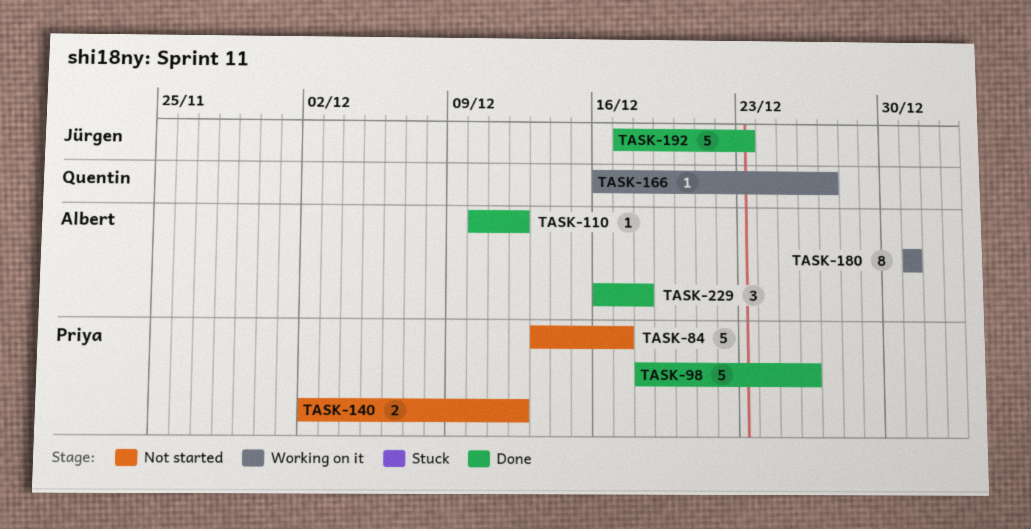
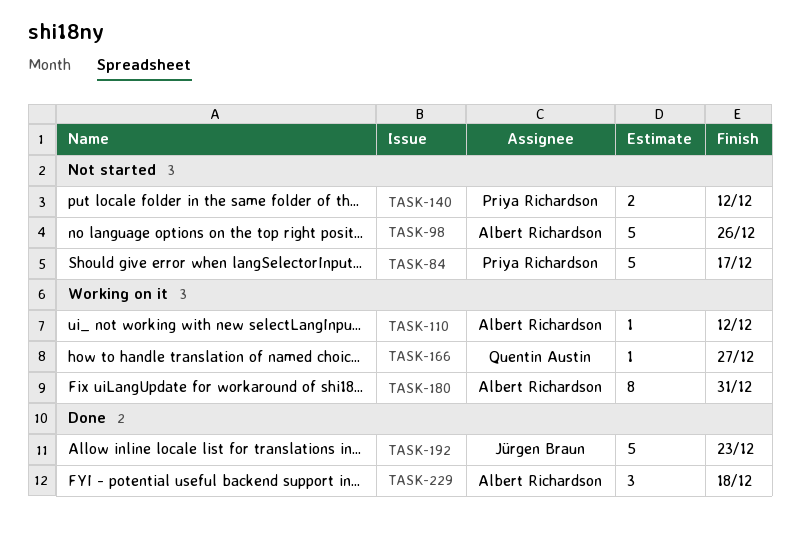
TASK-98, status: Done -> Not started
TASK-98, owner: Priya Richardson -> Albert Richardson
TASK-110, status: Done -> Working on it

